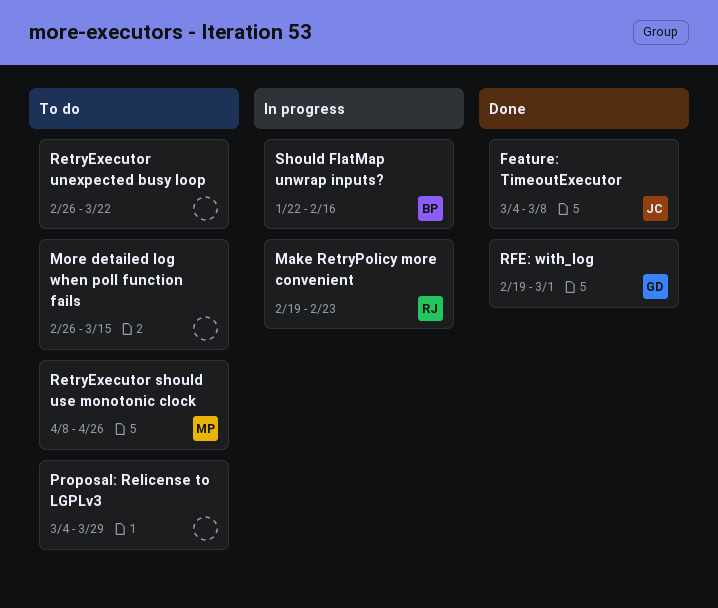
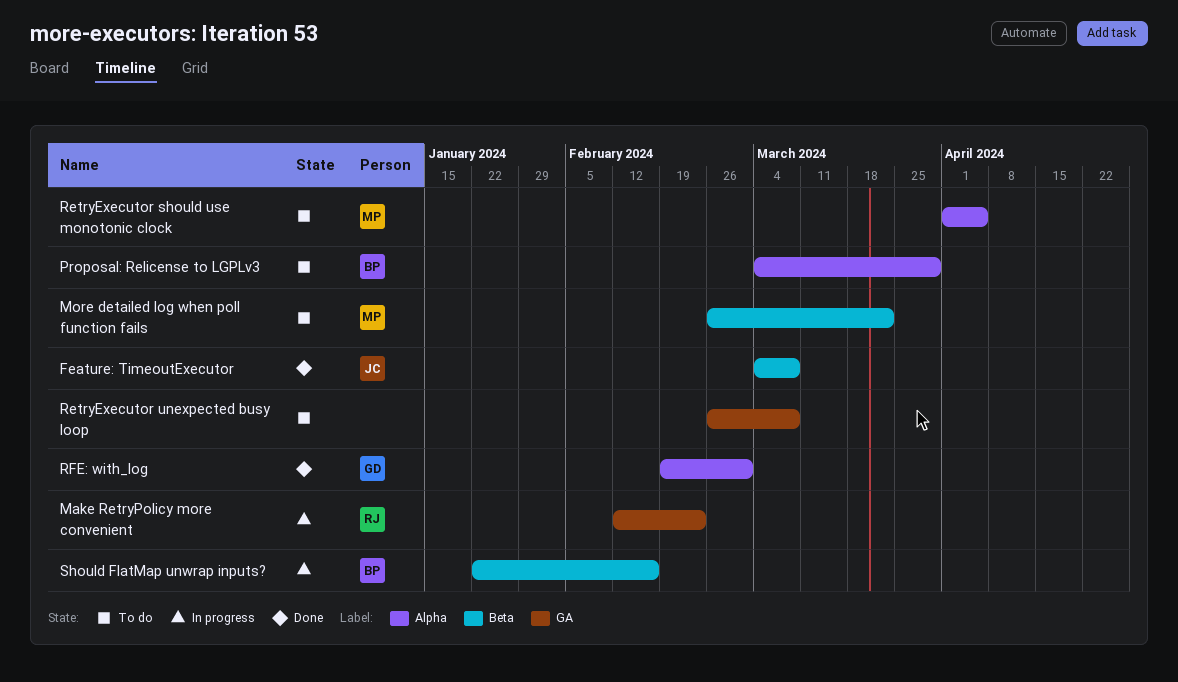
Make RetryPolicy more convenient, start: Feb 19 -> Feb 12
More detailed log when poll function fails, owner: none -> MP
More detailed log when poll function fails, due: Mar 15 -> Mar 22
Proposal: Relicense to LGPLv3, owner: none -> BP
RetryExecutor should use monotonic clock, start: Apr 8 -> Apr 1
RetryExecutor should use monotonic clock, due: Apr 26 -> Apr 5
RetryExecutor unexpected busy loop, due: Mar 22 -> Mar 8

